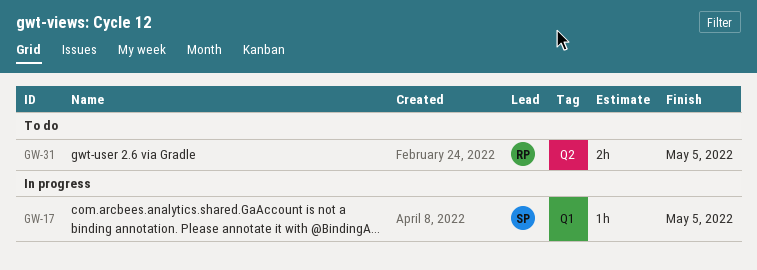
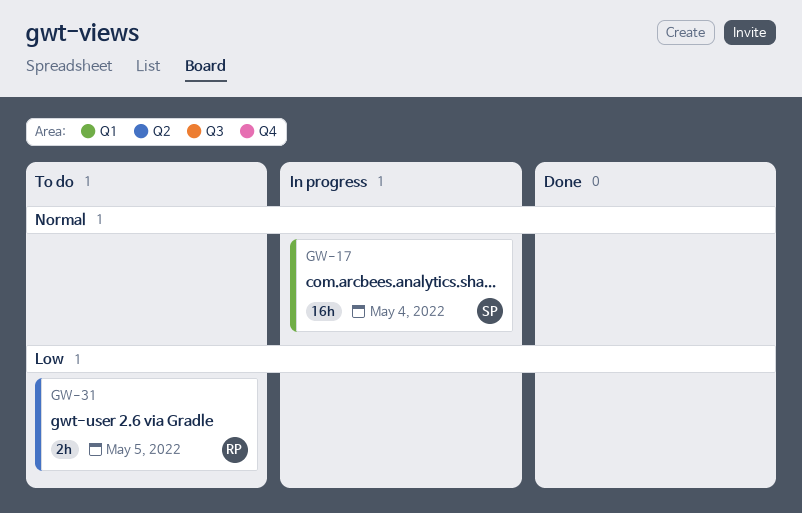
GW-17, estimate: 1h -> 16h
GW-17, due: May 5 -> May 4

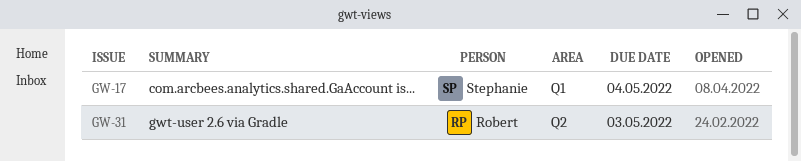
GW-31, due: May 5 -> May 3

